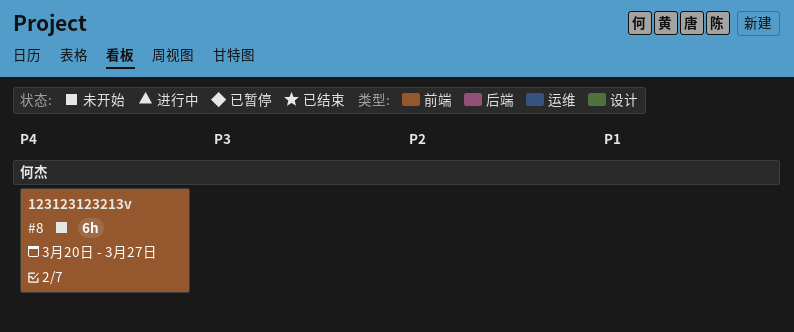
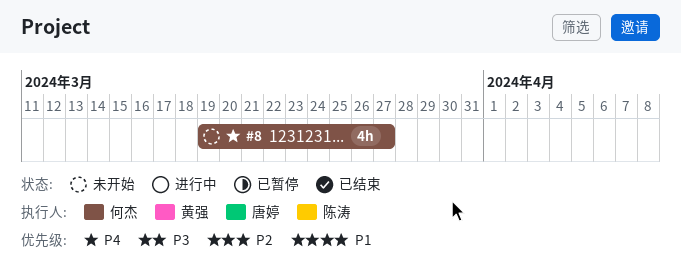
#8, estimate: 6h -> 4h
#8, start: Mar 20 -> Mar 19

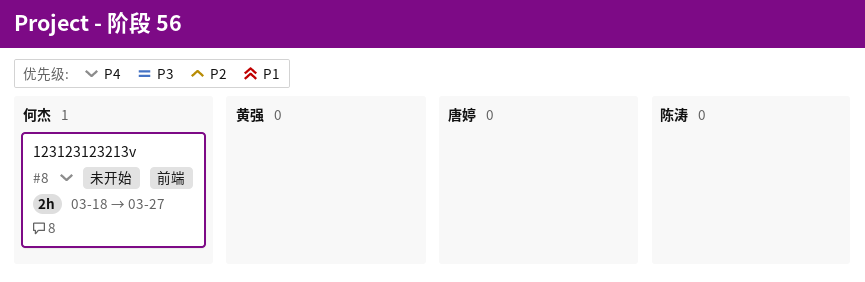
#8, estimate: 4h -> 2h
#8, start: Mar 19 -> Mar 18

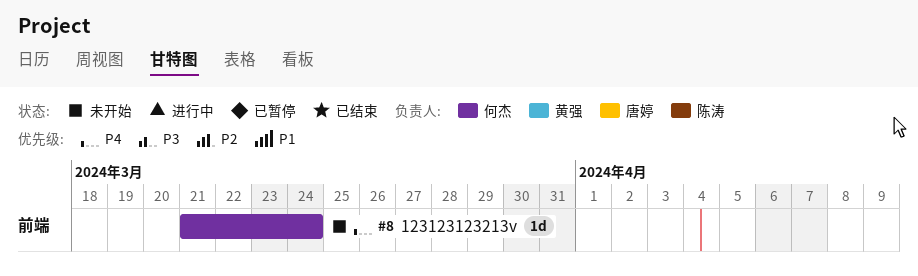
#8, estimate: 2h -> 1d
#8, start: Mar 18 -> Mar 21
#8, due: Mar 27 -> Mar 24

